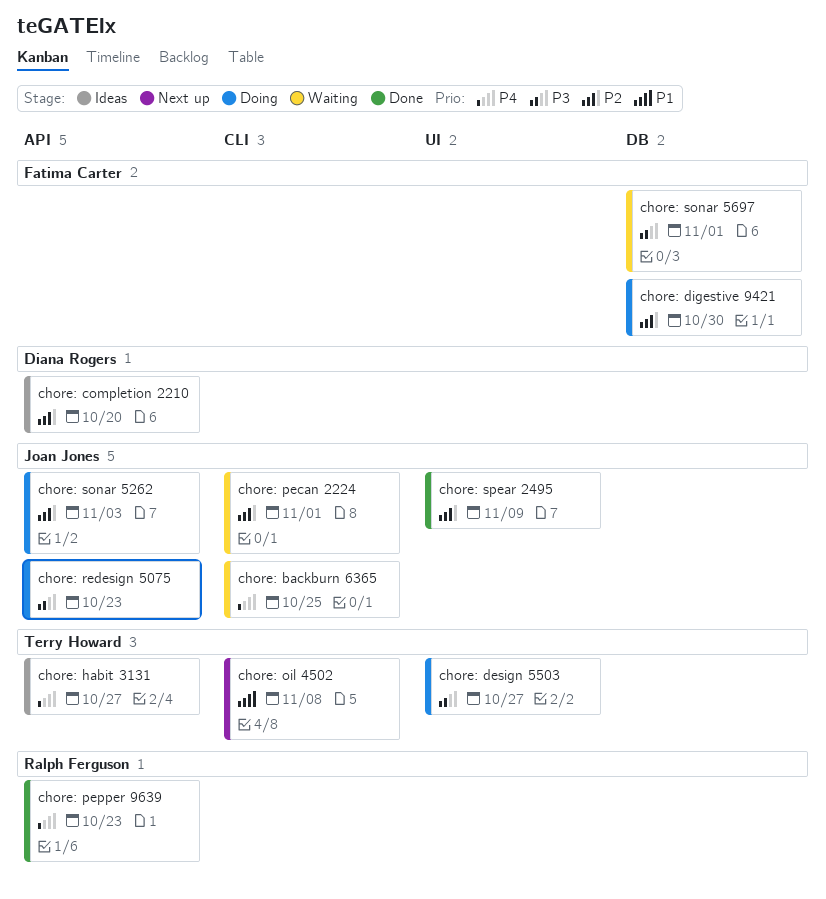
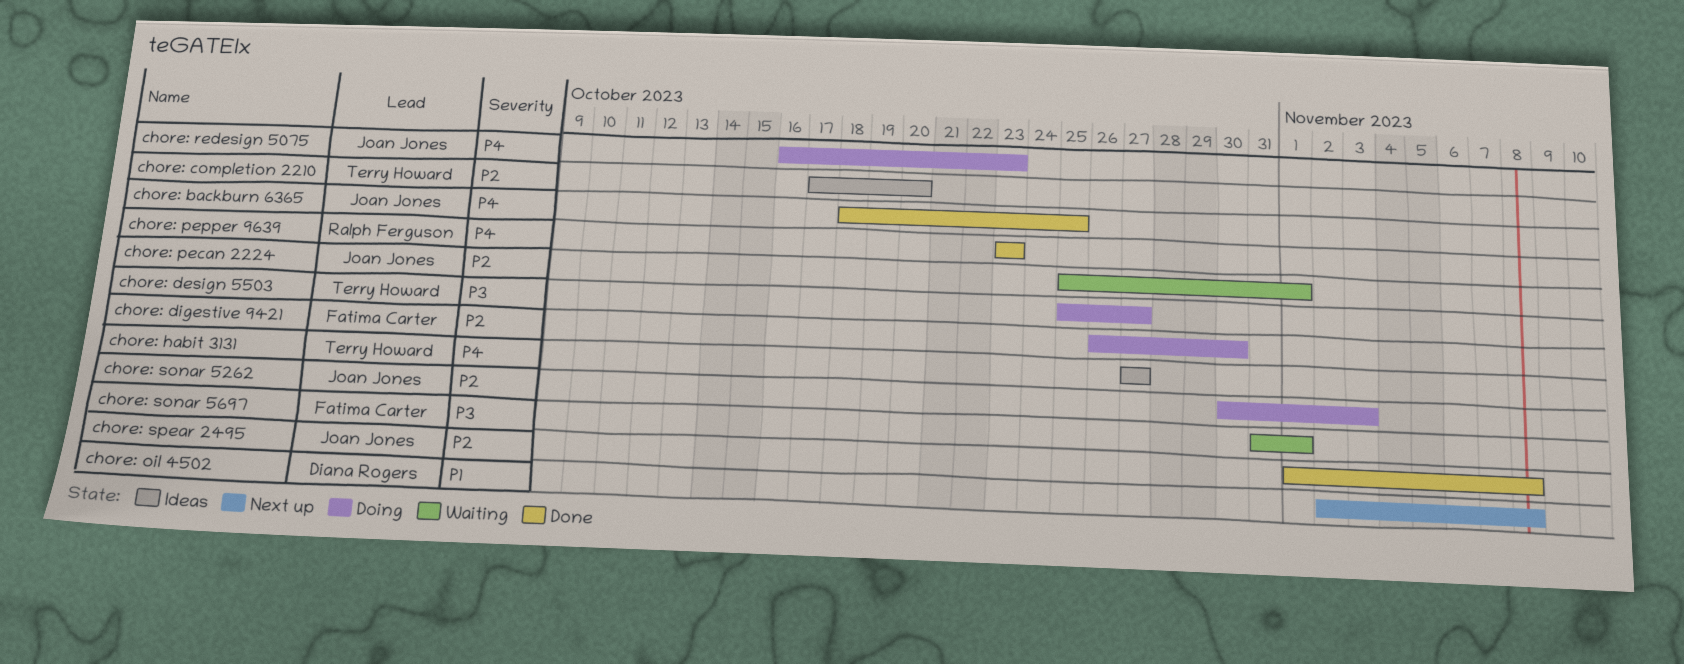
chore: backburn 6365, status: Waiting -> Done
chore: completion 2210, owner: Diana Rogers -> Terry Howard
chore: oil 4502, owner: Terry Howard -> Diana Rogers
chore: redesign 5075, priority: P3 -> P4
chore: spear 2495, due: Nov 9 -> Nov 8

